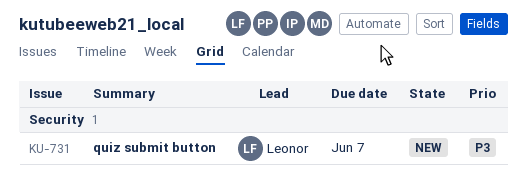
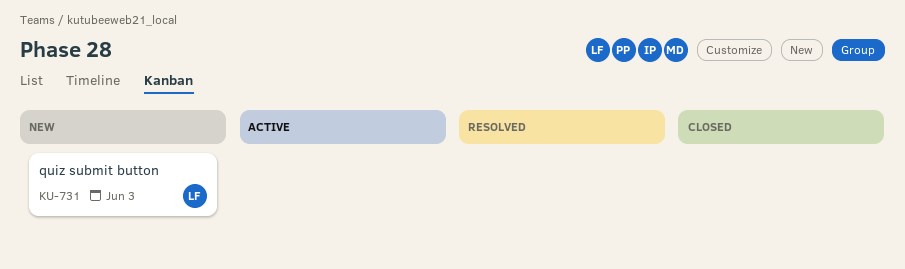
KU-731, due: Jun 7 -> Jun 3

